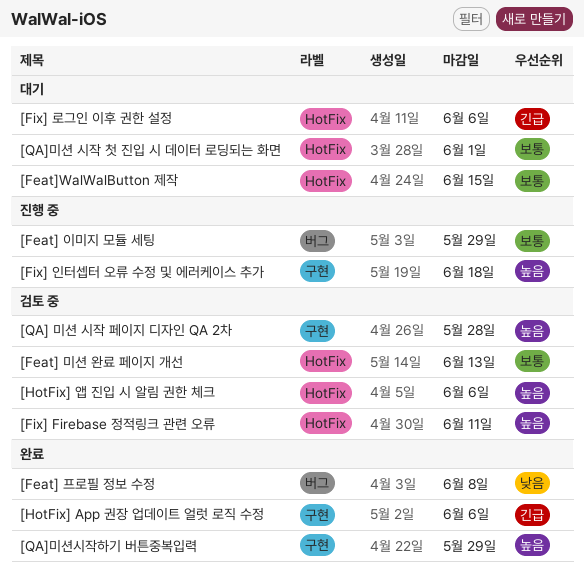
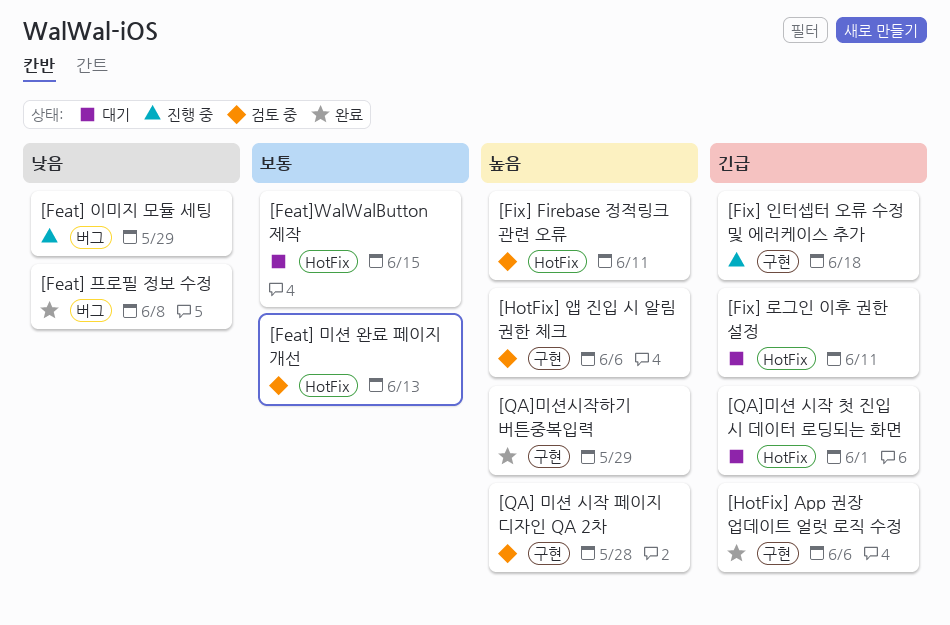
[Feat] 이미지 모듈 세팅, priority: 보통 -> 낮음
[Fix] 로그인 이후 권한 설정, due: Jun 6 -> Jun 11
[Fix] 인터셉터 오류 수정 및 에러케이스 추가, priority: 높음 -> 긴급
[HotFix] 앱 진입 시 알림 권한 체크, label: HotFix -> 구현
[QA]미션 시작 첫 진입 시 데이터 로딩되는 화면, priority: 보통 -> 긴급

